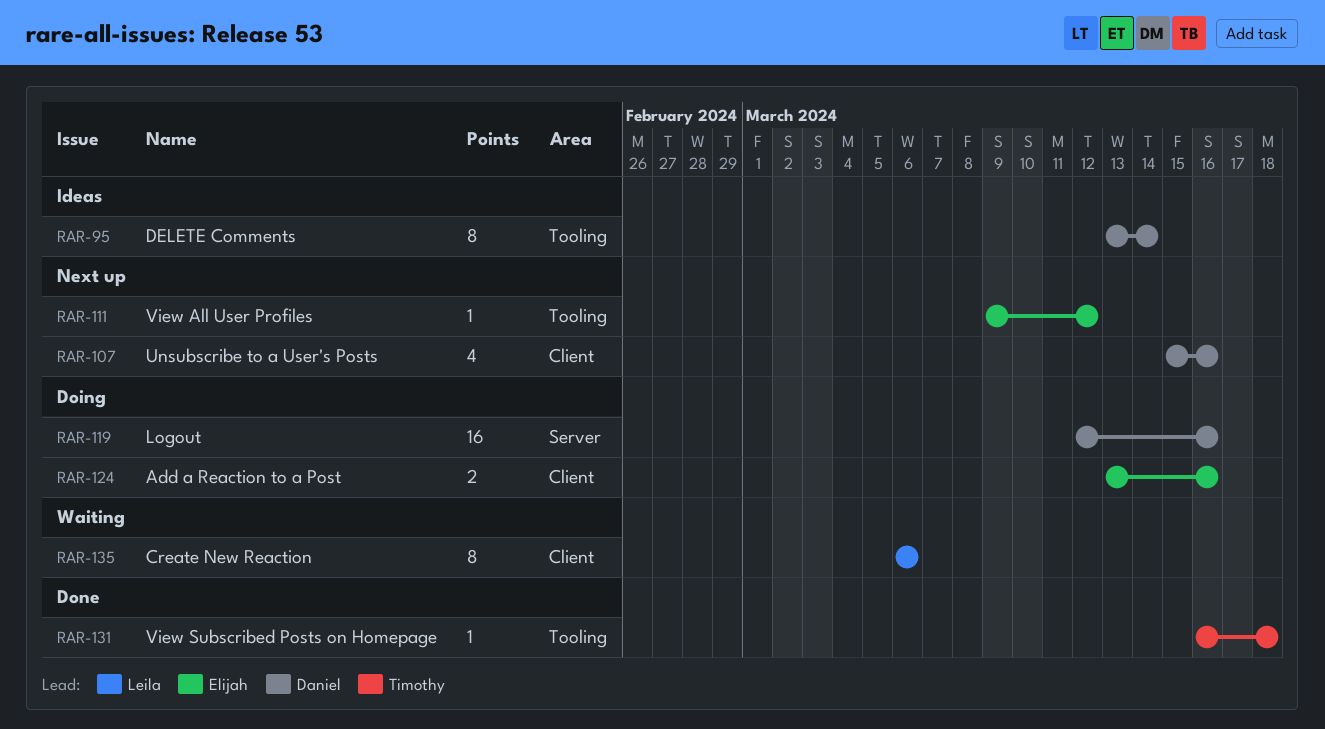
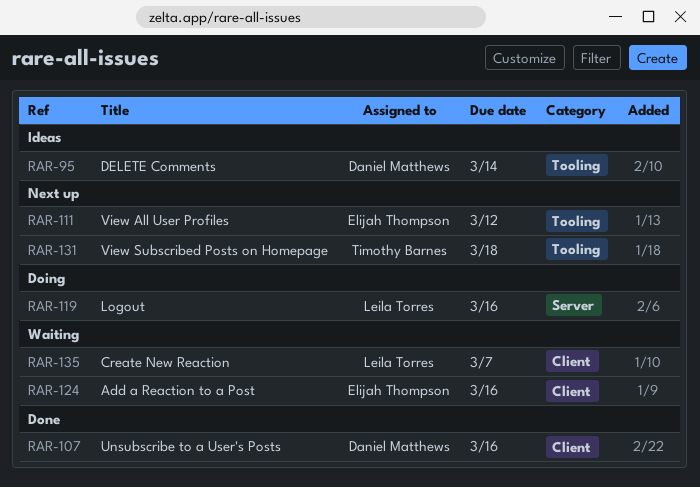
RAR-107, status: Next up -> Done
RAR-119, owner: Daniel Matthews -> Leila Torres
RAR-124, status: Doing -> Waiting
RAR-131, status: Done -> Next up
RAR-135, due: Mar 6 -> Mar 7

